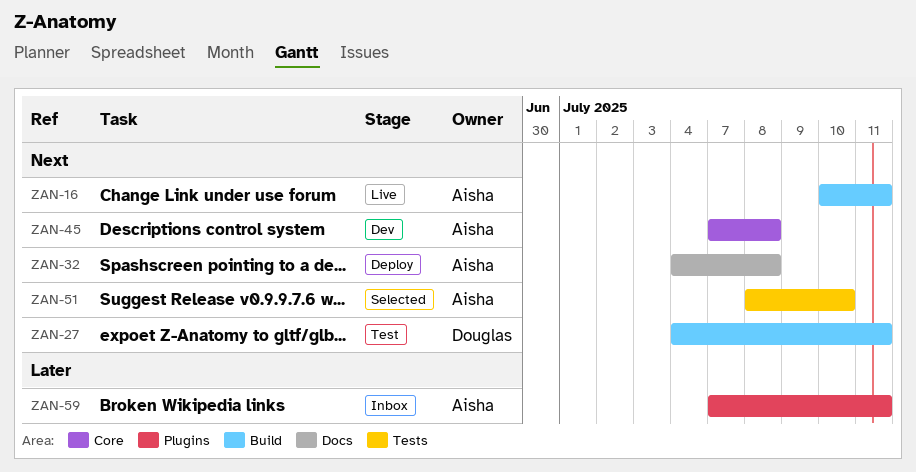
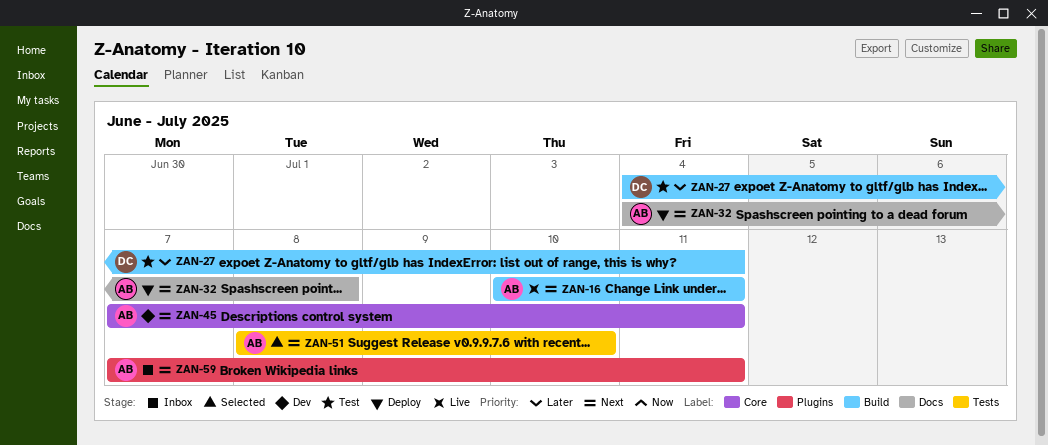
ZAN-27, priority: Next -> Later
ZAN-45, due: Jul 8 -> Jul 11
ZAN-59, priority: Later -> Next

